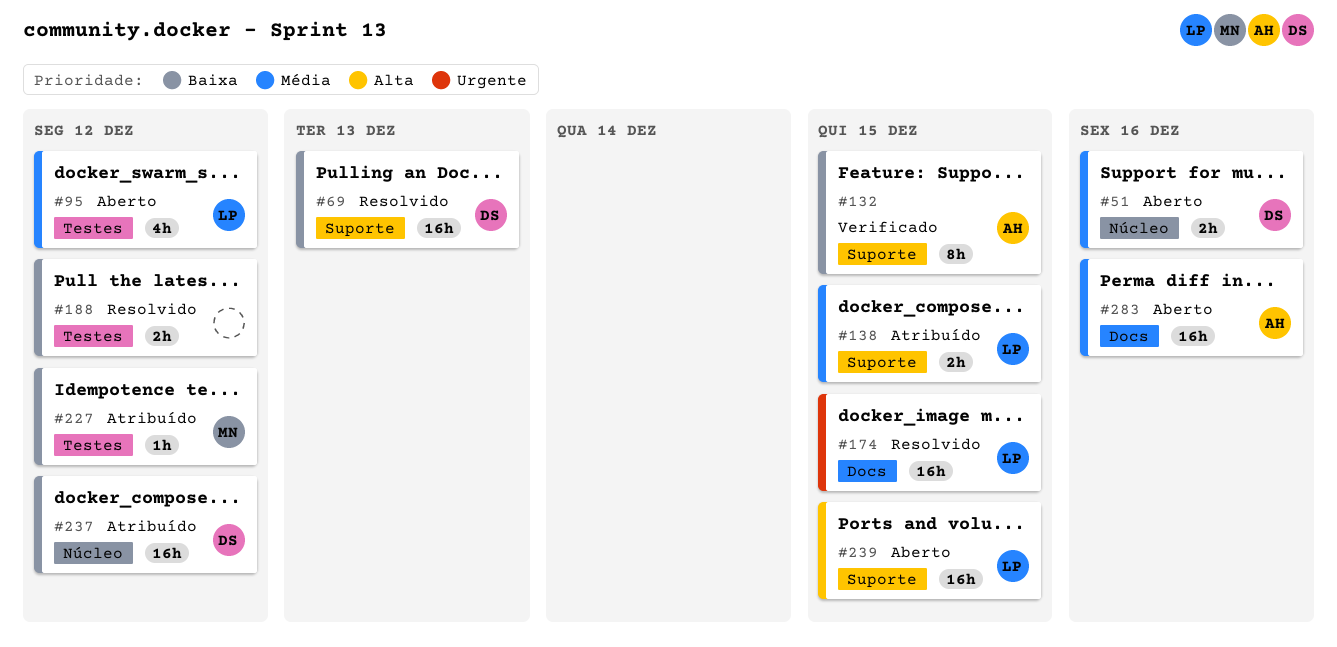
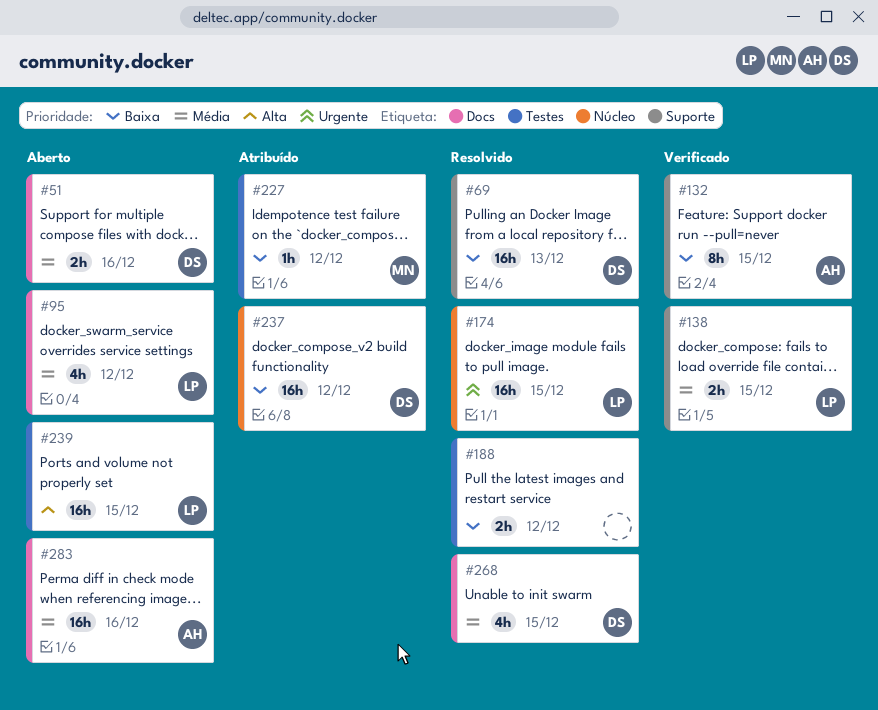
#51, label: Núcleo -> Docs
#95, label: Testes -> Docs
#138, status: Atribuído -> Verificado
#174, label: Docs -> Núcleo
#239, label: Suporte -> Testes
#268: none -> present

